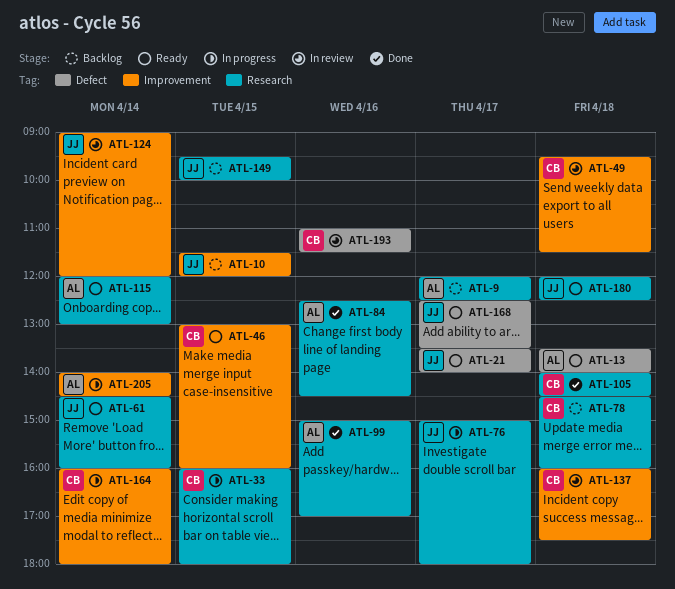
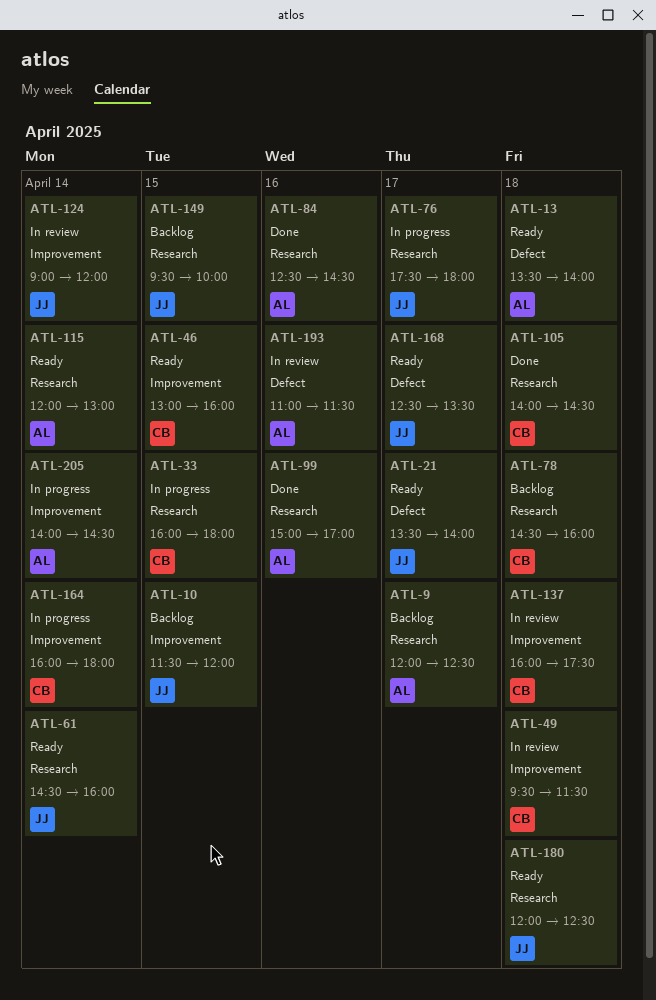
ATL-76, begins: 15:00 -> 17:30
ATL-193, owner: CB -> AL

